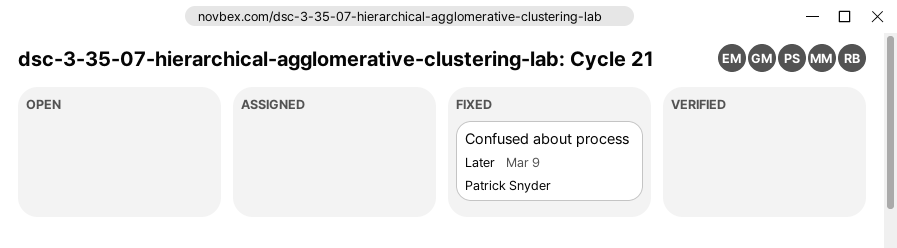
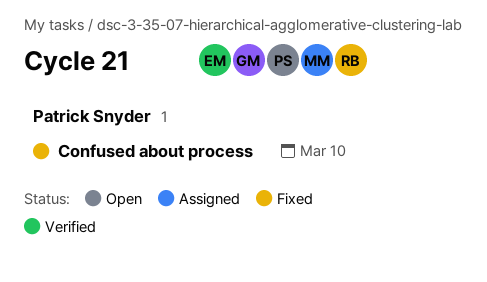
Confused about process, due: Mar 9 -> Mar 10

